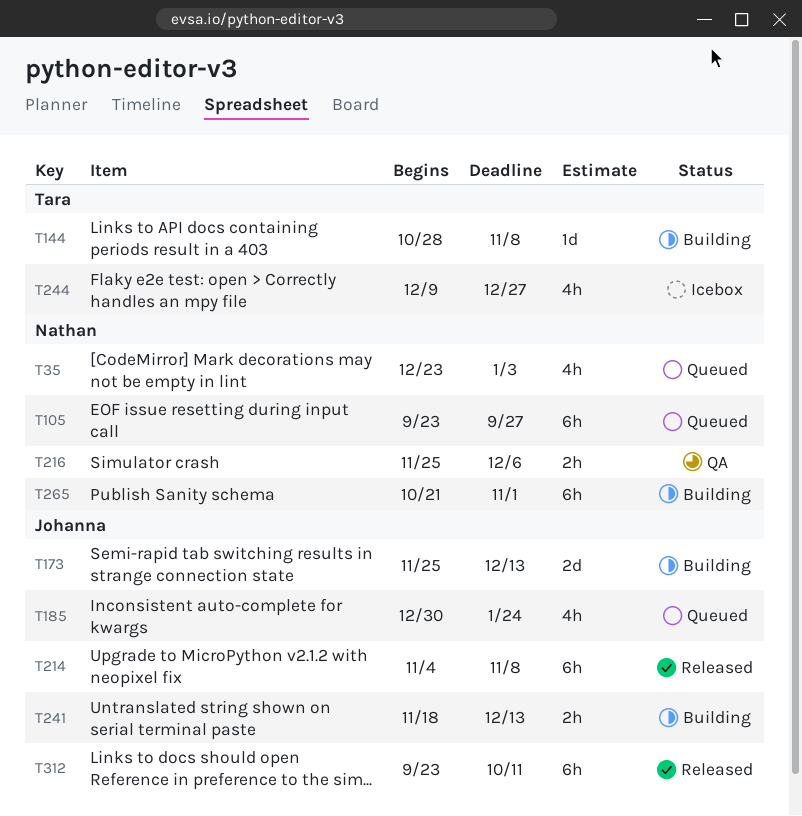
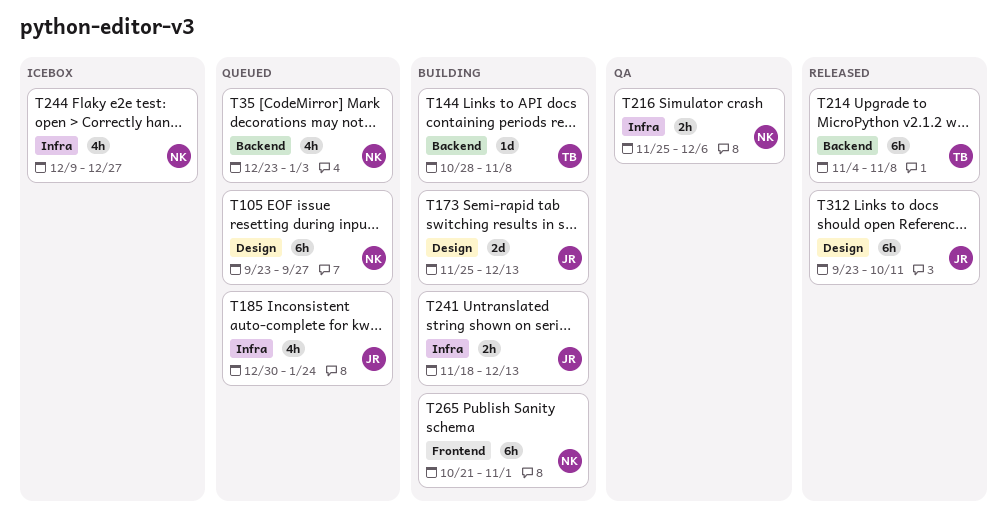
T214, owner: Johanna -> Tara
T244, owner: Tara -> Nathan

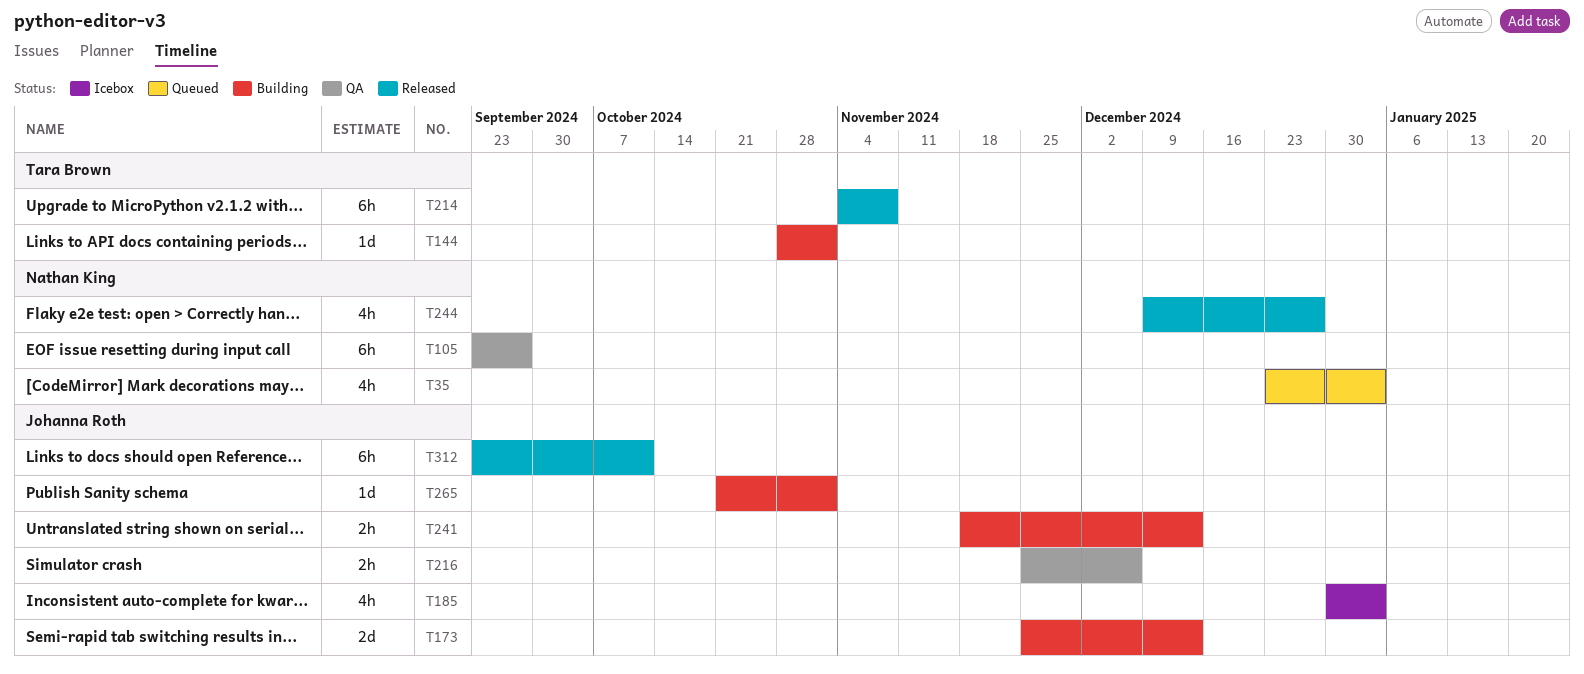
T105, status: Queued -> QA
T144, due: Nov 8 -> Nov 1
T185, status: Queued -> Icebox
T185, due: Jan 24 -> Jan 3
T216, owner: Nathan King -> Johanna Roth
T244, status: Icebox -> Released
T265, owner: Nathan King -> Johanna Roth
T265, estimate: 6h -> 1d

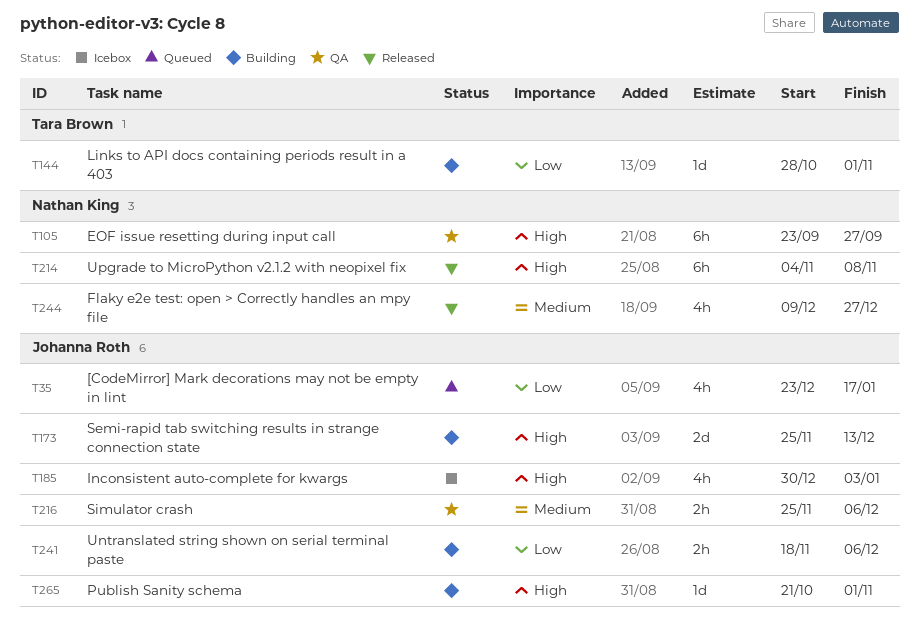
T35, owner: Nathan King -> Johanna Roth
T35, due: Jan 3 -> Jan 17
T214, owner: Tara Brown -> Nathan King
T241, due: Dec 13 -> Dec 6
T312: present -> none

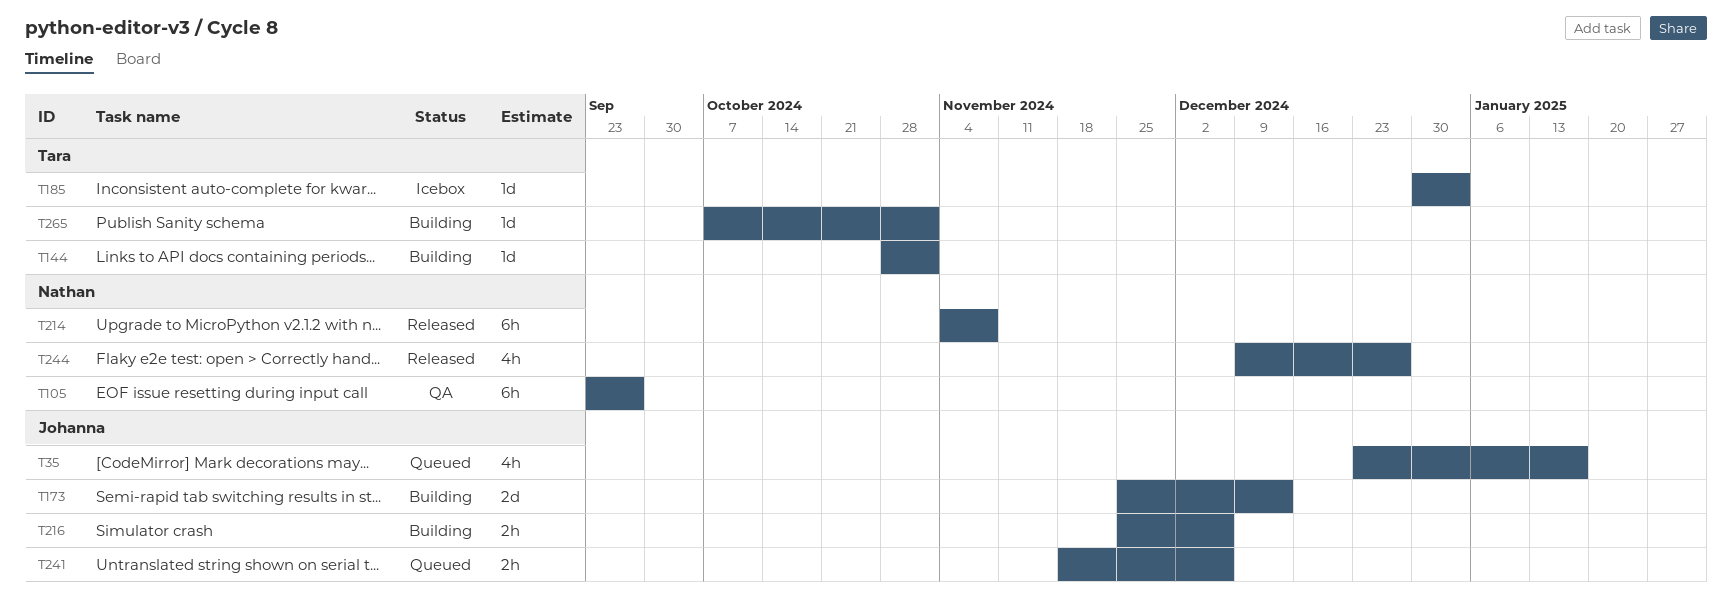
T185, owner: Johanna Roth -> Tara Brown
T185, estimate: 4h -> 1d
T216, status: QA -> Building
T241, status: Building -> Queued
T265, owner: Johanna Roth -> Tara Brown
T265, start: Oct 21 -> Oct 7

